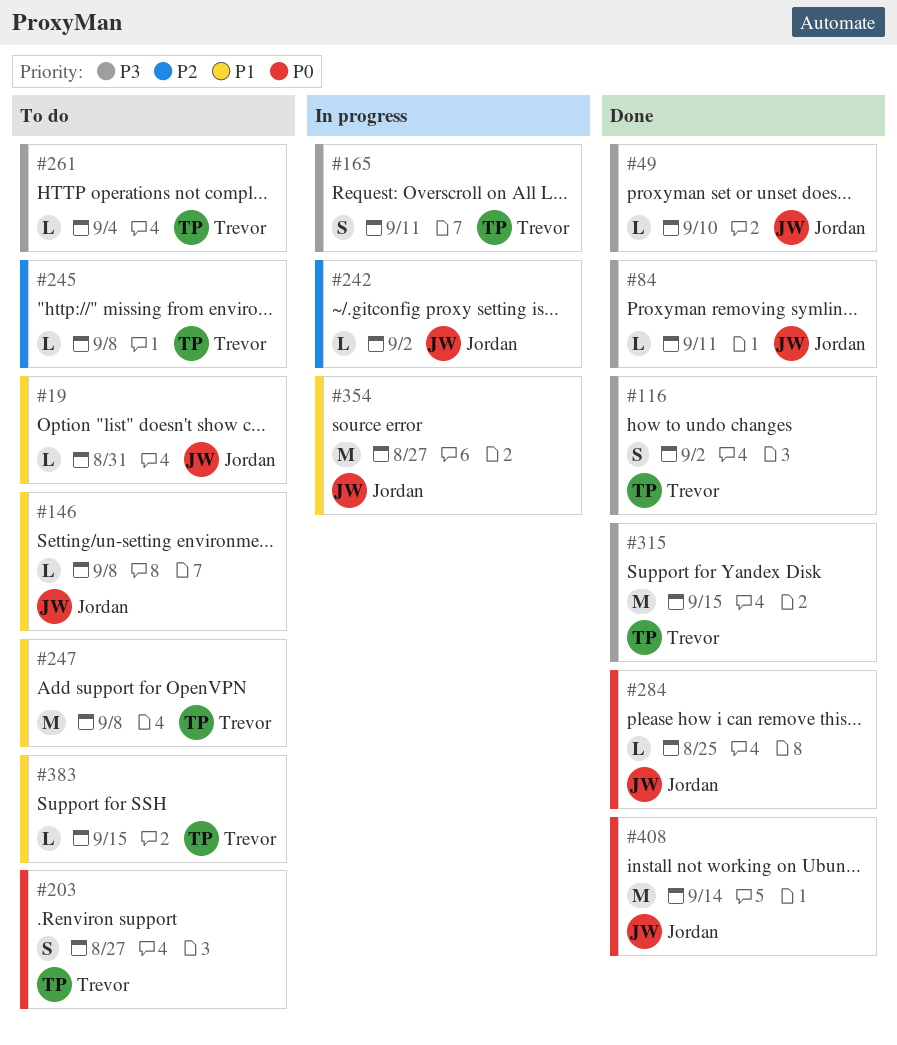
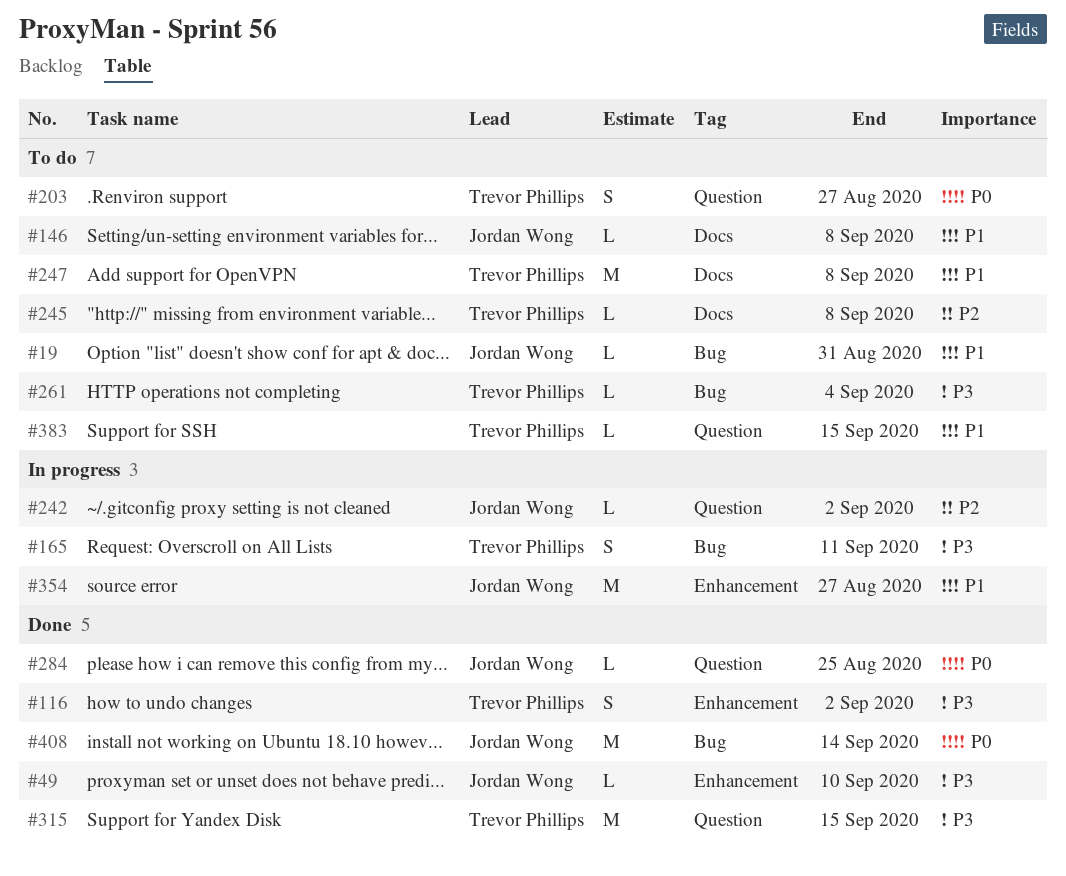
#84: present -> none

